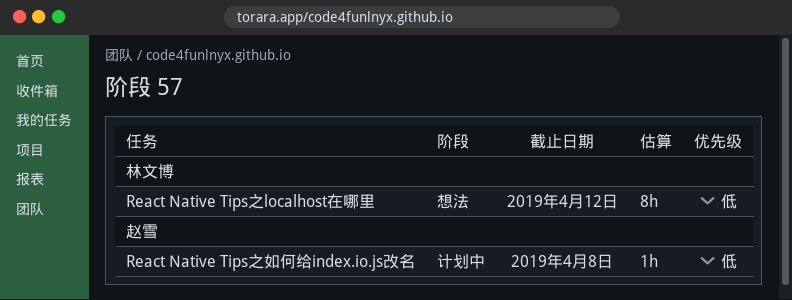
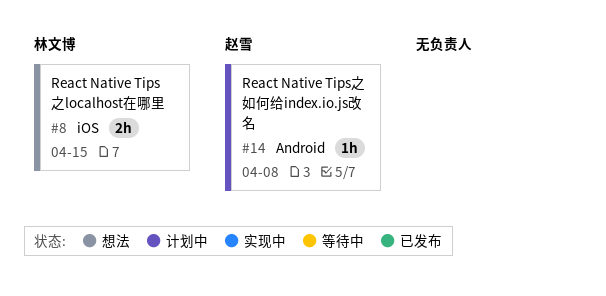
React Native Tips之localhost在哪里, estimate: 8h -> 2h
React Native Tips之localhost在哪里, due: Apr 12 -> Apr 15

